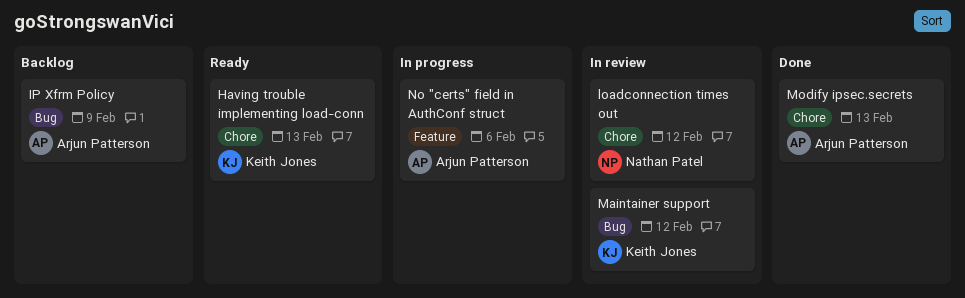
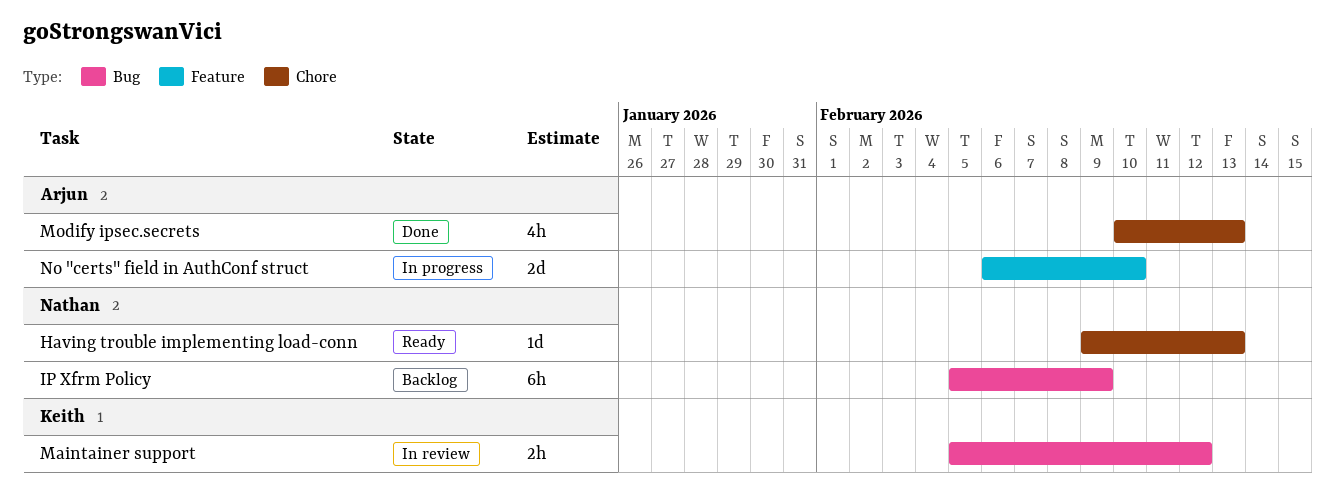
Having trouble implementing load-conn, owner: Keith Jones -> Nathan Patel
IP Xfrm Policy, owner: Arjun Patterson -> Nathan Patel
loadconnection times out: present -> none
No "certs" field in AuthConf struct, due: Feb 6 -> Feb 10

